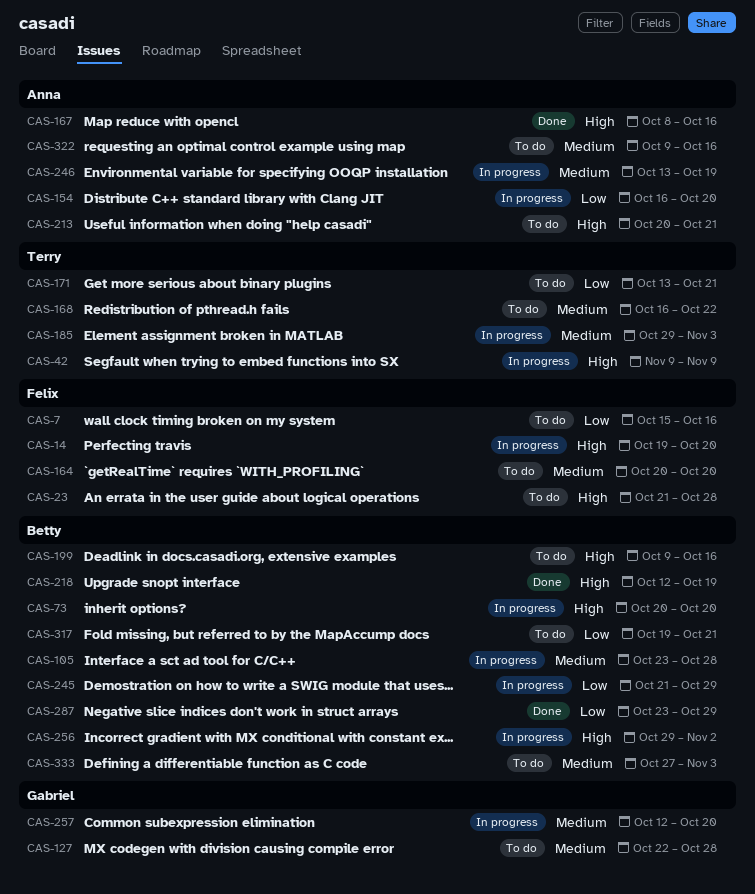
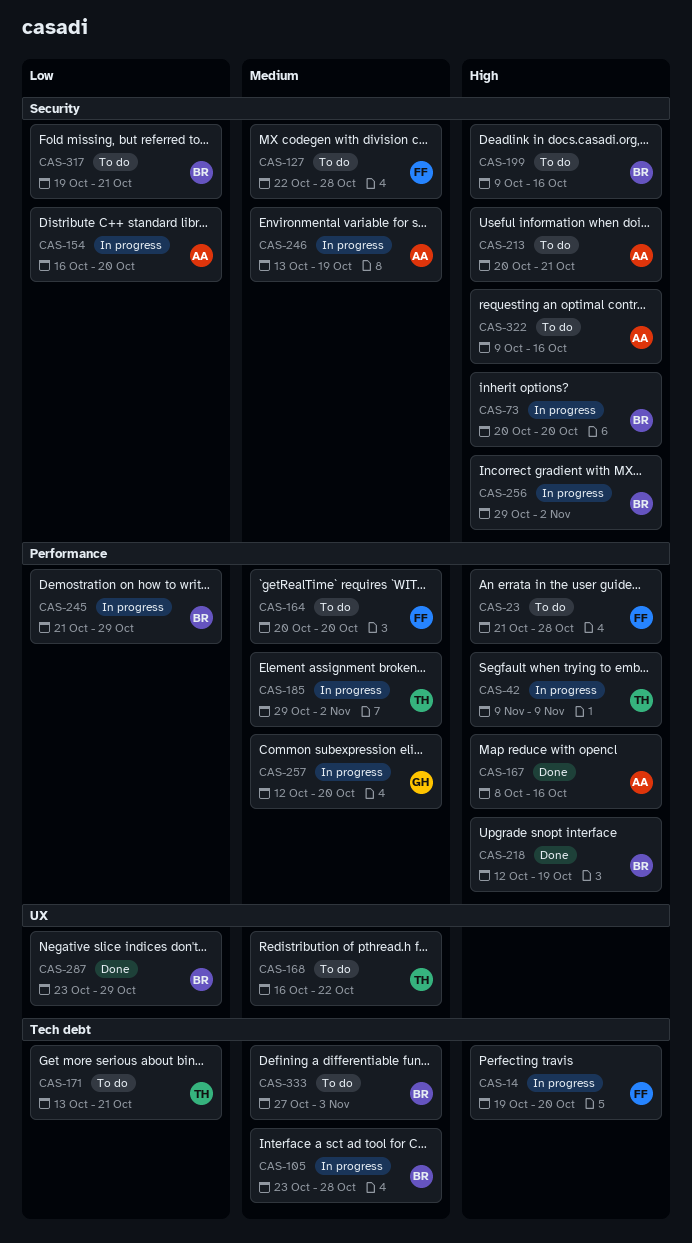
CAS-7: present -> none
CAS-127, owner: Gabriel -> Felix
CAS-185, due: Nov 3 -> Nov 2
CAS-322, priority: Medium -> High

